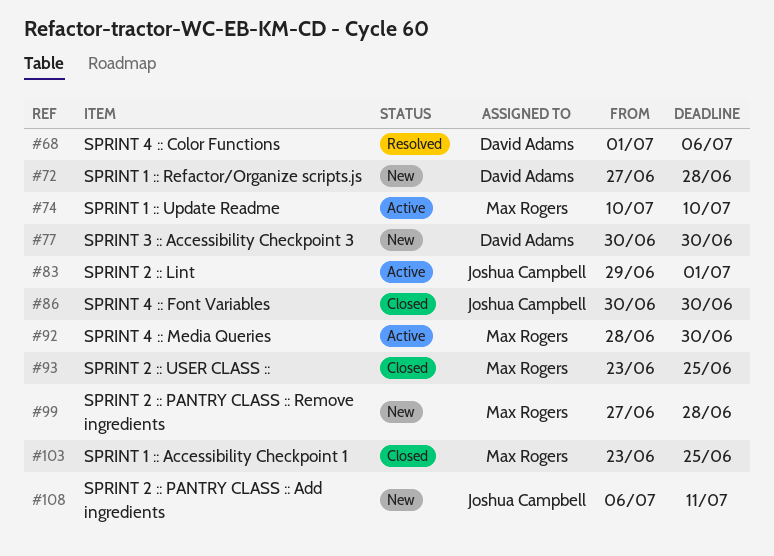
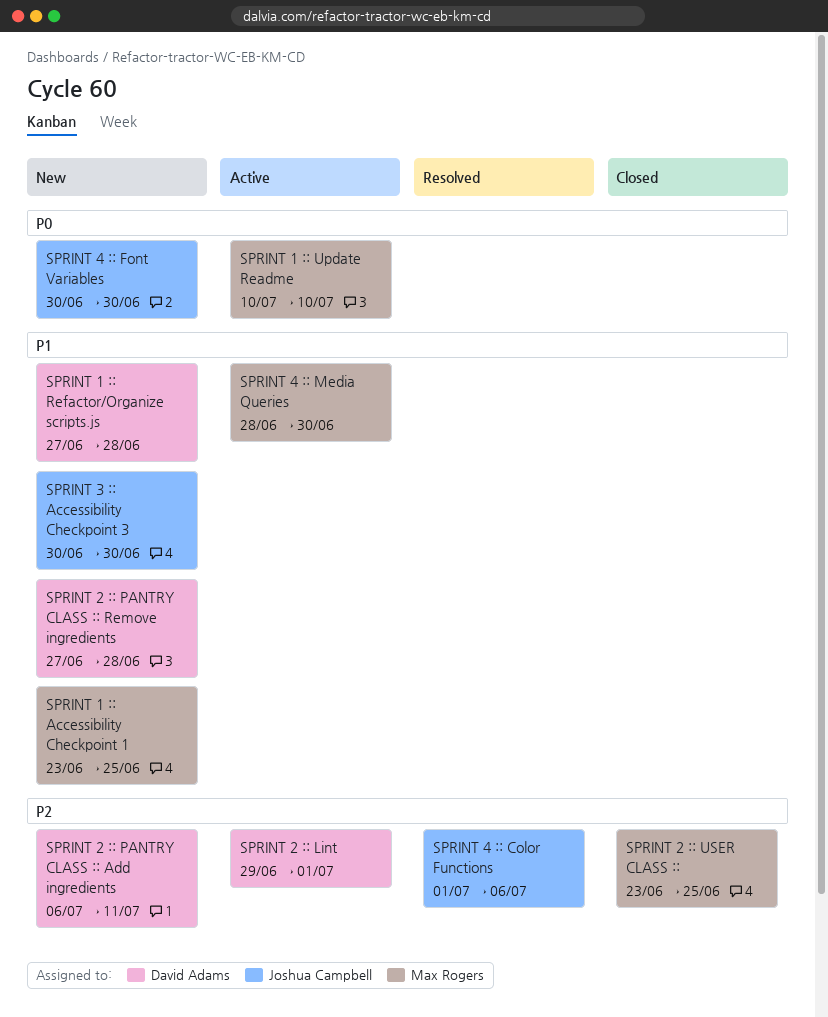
SPRINT 1 :: Accessibility Checkpoint 1, status: Closed -> New
SPRINT 2 :: Lint, owner: Joshua Campbell -> David Adams
SPRINT 2 :: PANTRY CLASS :: Add ingredients, owner: Joshua Campbell -> David Adams
SPRINT 2 :: PANTRY CLASS :: Remove ingredients, owner: Max Rogers -> David Adams
SPRINT 3 :: Accessibility Checkpoint 3, owner: David Adams -> Joshua Campbell
SPRINT 4 :: Color Functions, owner: David Adams -> Joshua Campbell
SPRINT 4 :: Font Variables, status: Closed -> New

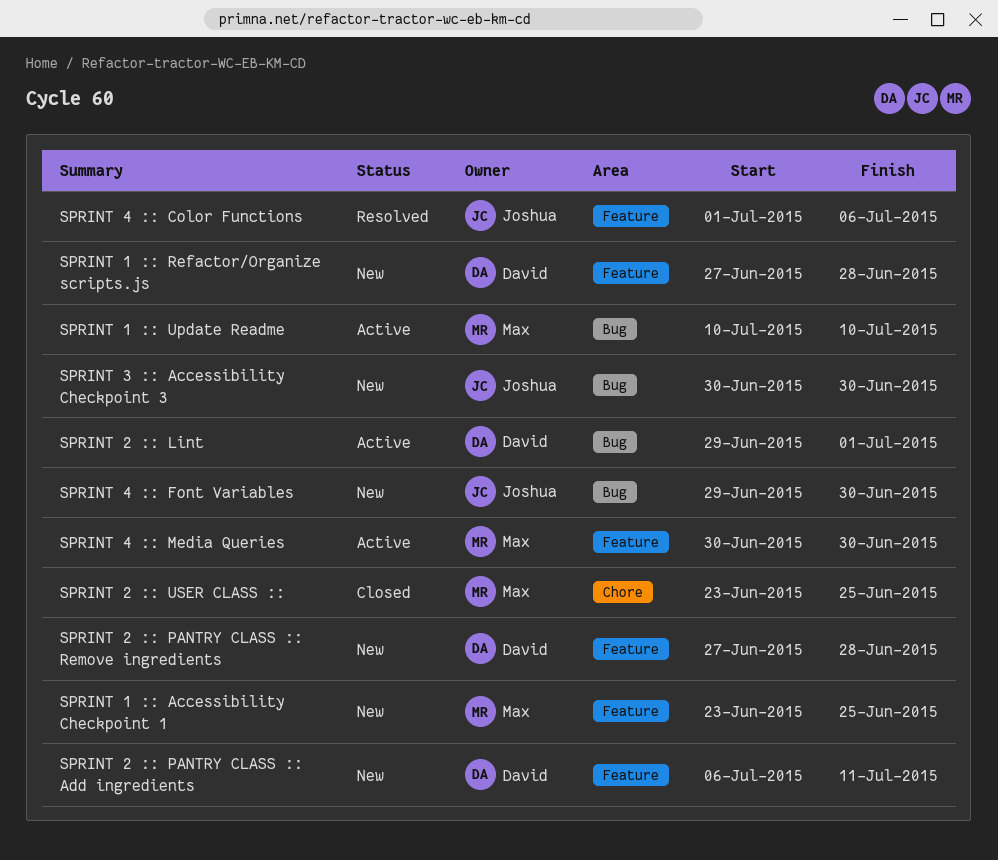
SPRINT 4 :: Font Variables, start: Jun 30 -> Jun 29
SPRINT 4 :: Media Queries, start: Jun 28 -> Jun 30

